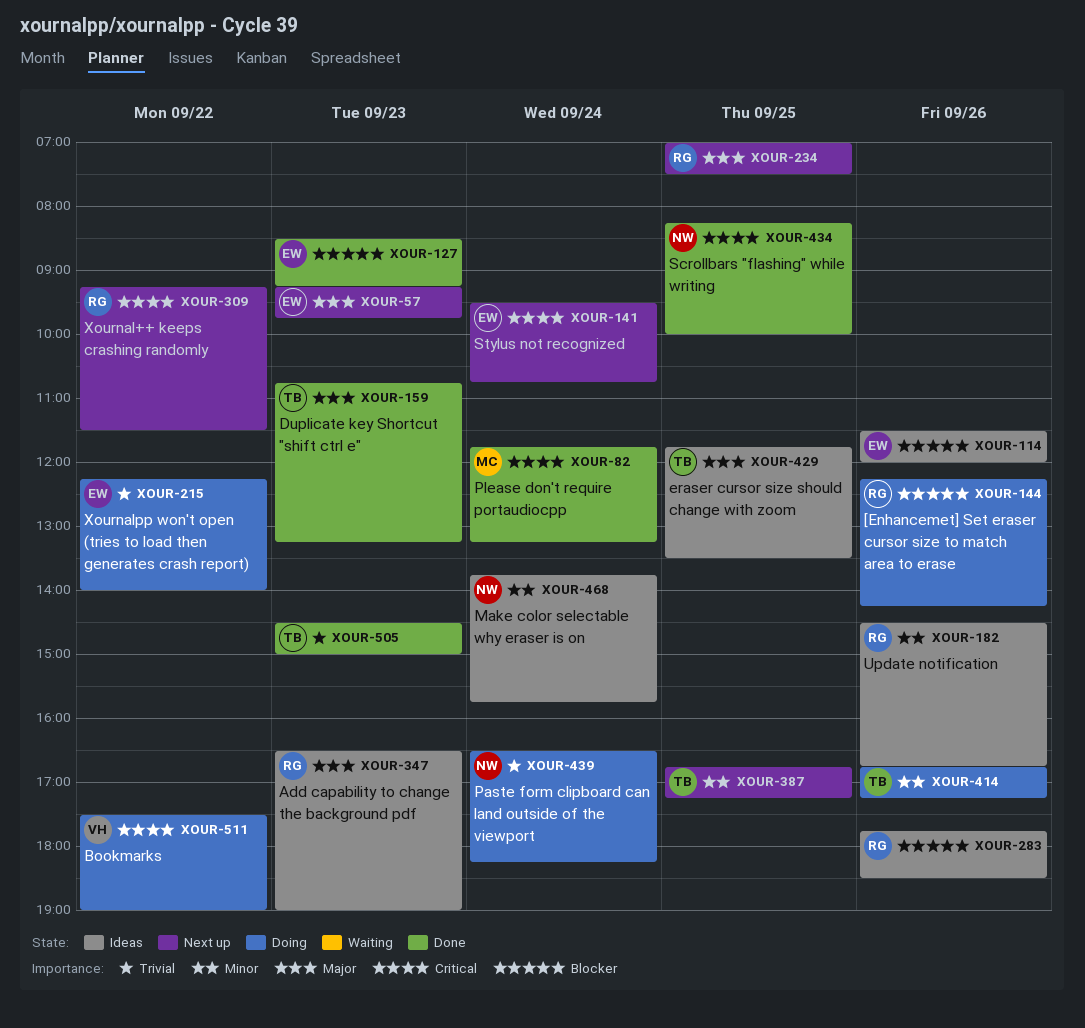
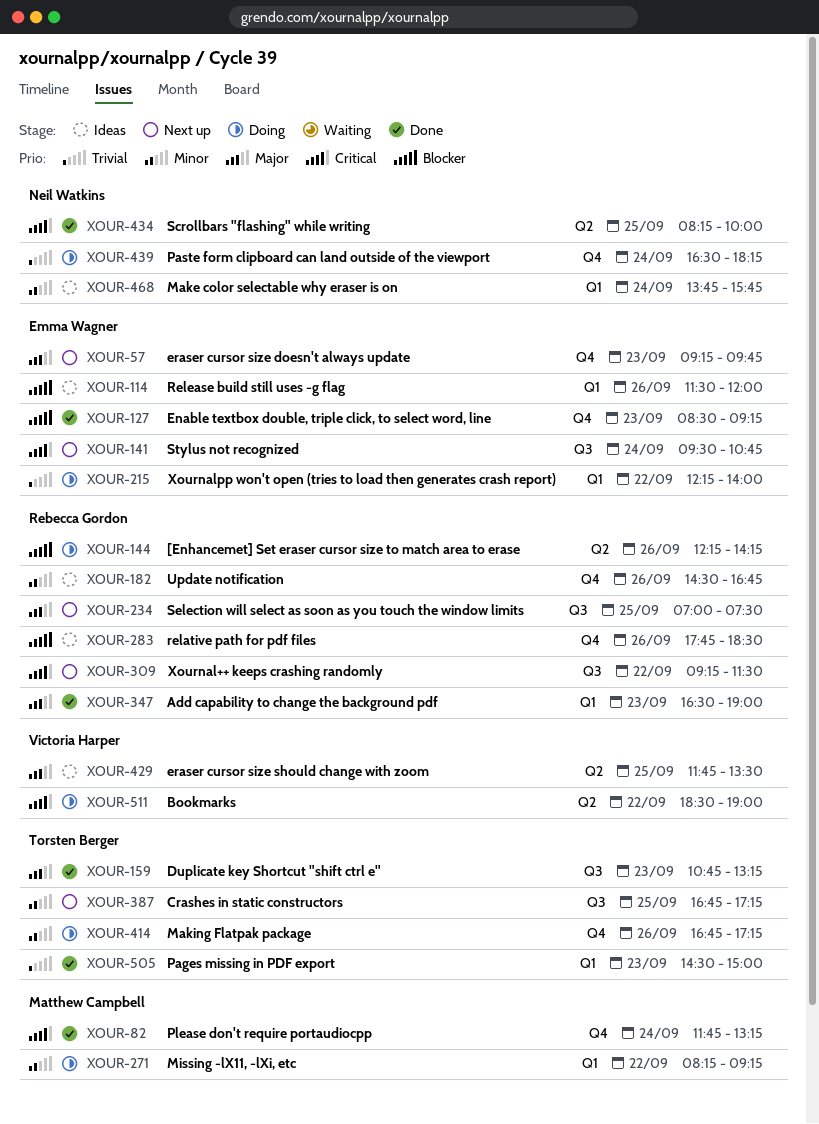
XOUR-271: none -> present
XOUR-347, status: Ideas -> Done
XOUR-429, owner: Torsten Berger -> Victoria Harper
XOUR-511, begins: 17:30 -> 18:30

